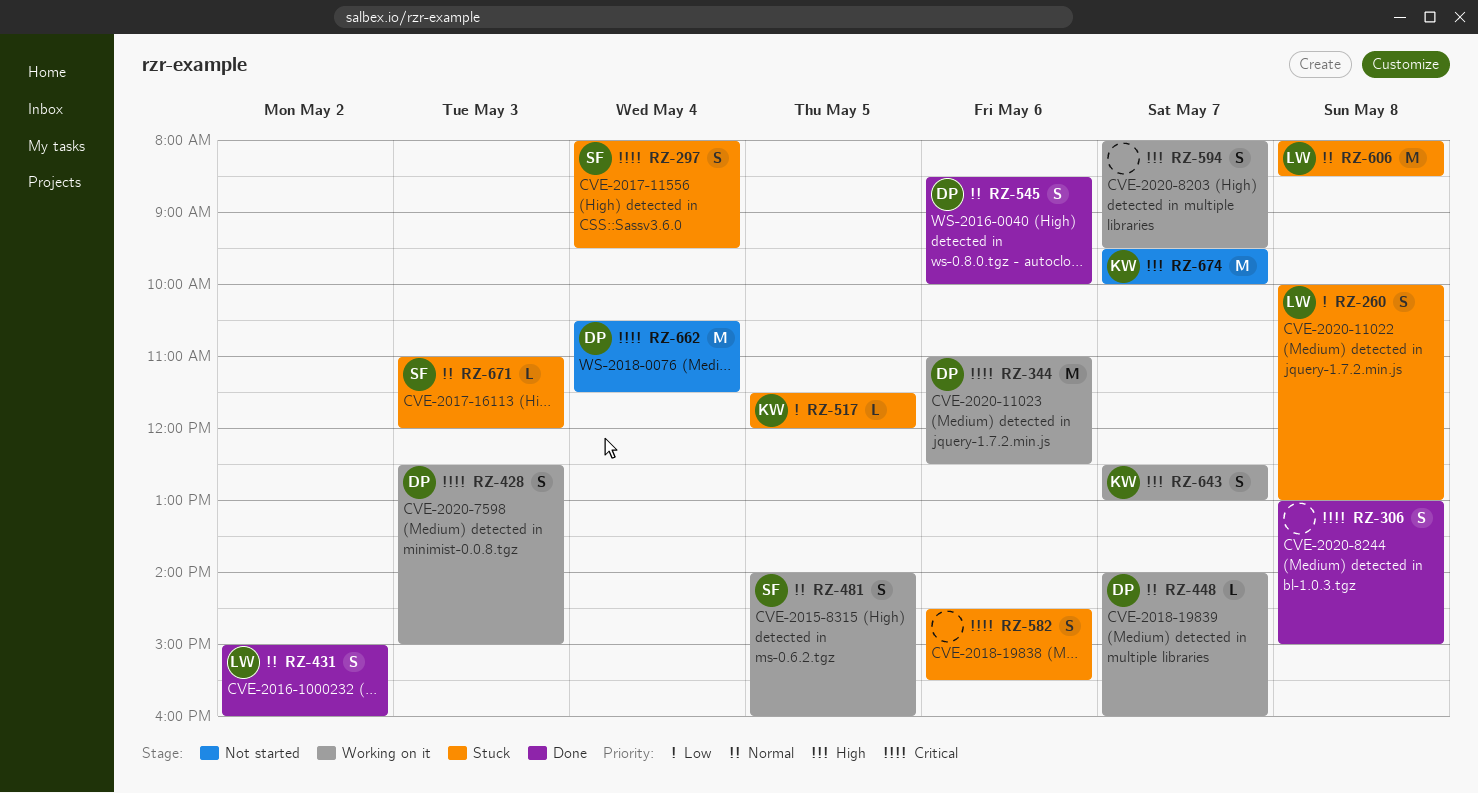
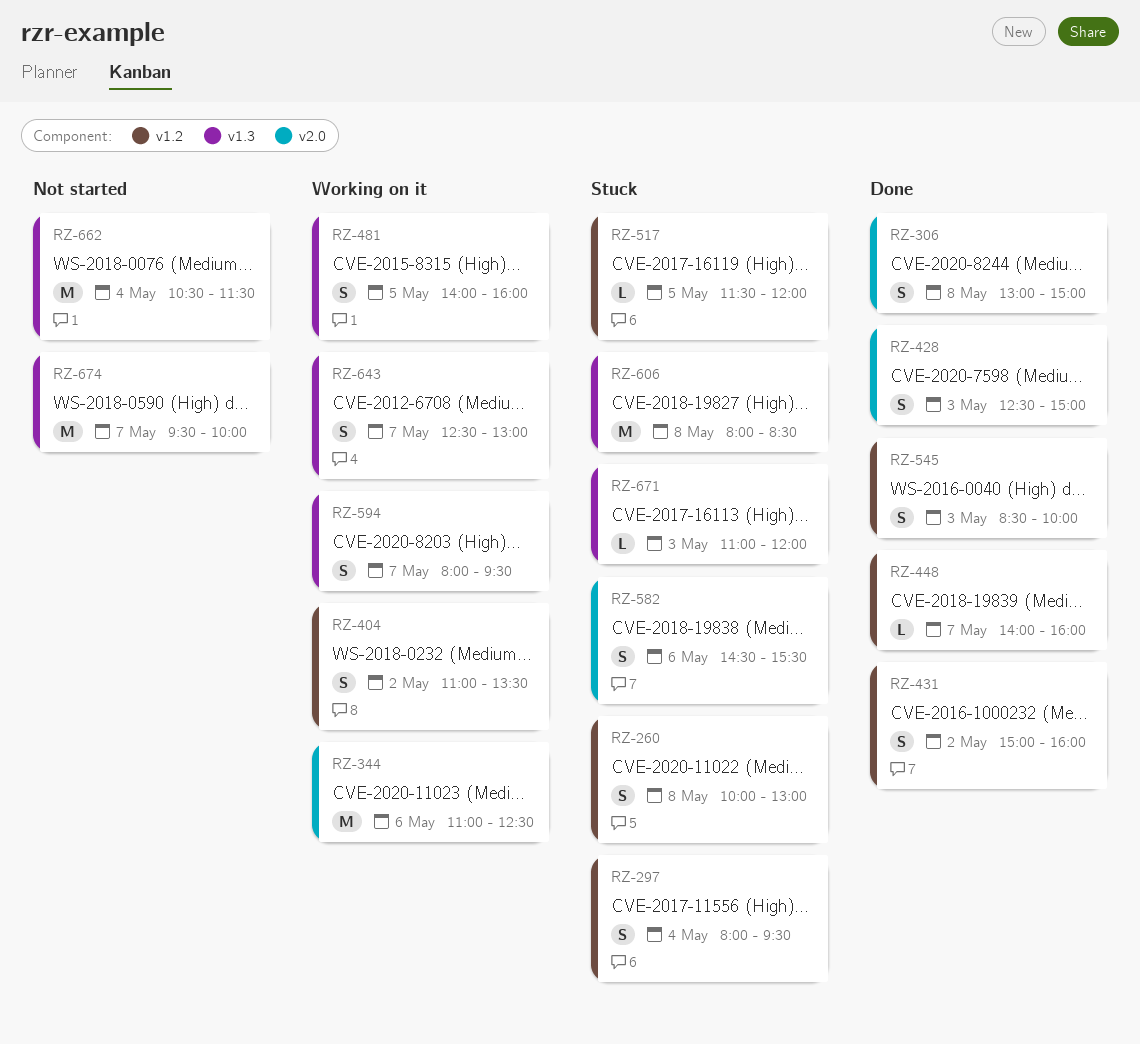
RZ-404: none -> present
RZ-428, status: Working on it -> Done
RZ-448, status: Working on it -> Done
RZ-545, day: May 6 -> May 3

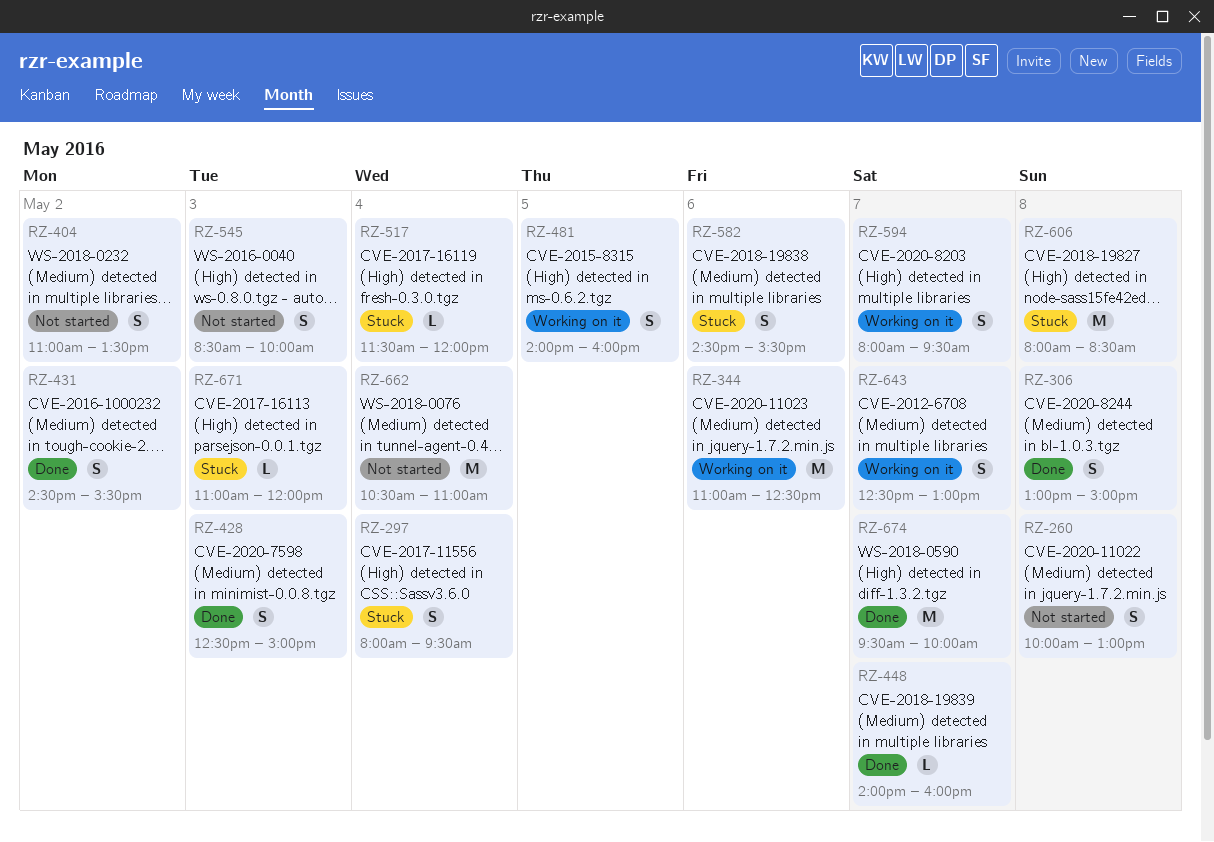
RZ-260, status: Stuck -> Not started
RZ-404, status: Working on it -> Not started
RZ-431, begins: 15:00 -> 14:30
RZ-431, ends: 16:00 -> 15:30
RZ-517, day: May 5 -> May 4
RZ-545, status: Done -> Not started
RZ-662, ends: 11:30 -> 11:00
RZ-674, status: Not started -> Done

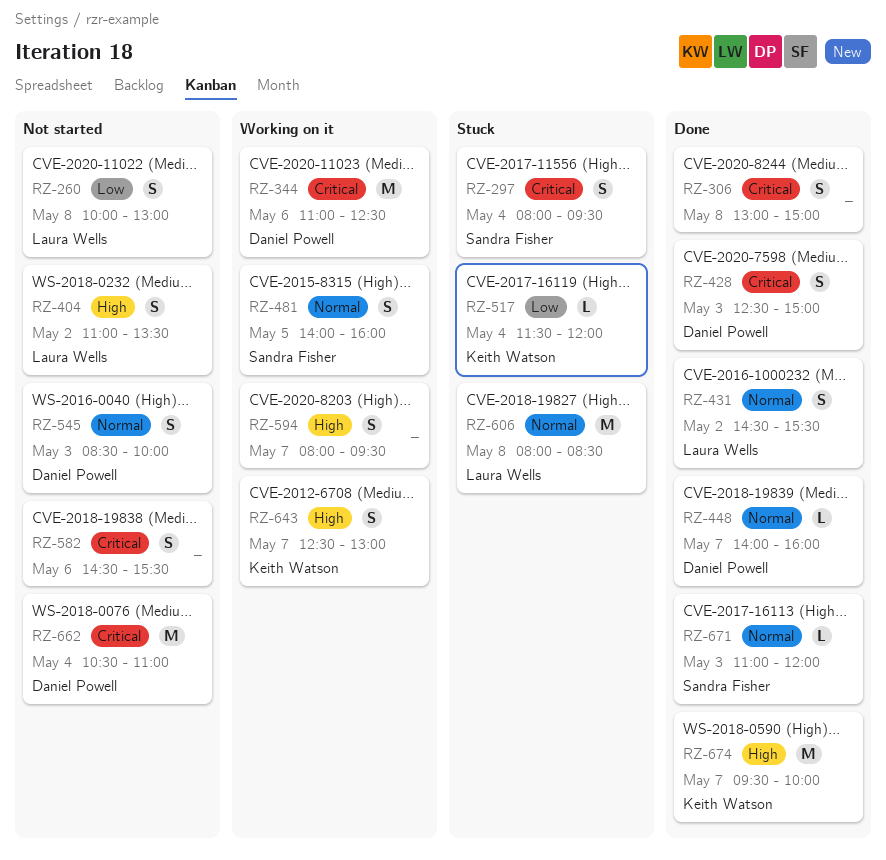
RZ-582, status: Stuck -> Not started
RZ-671, status: Stuck -> Done

